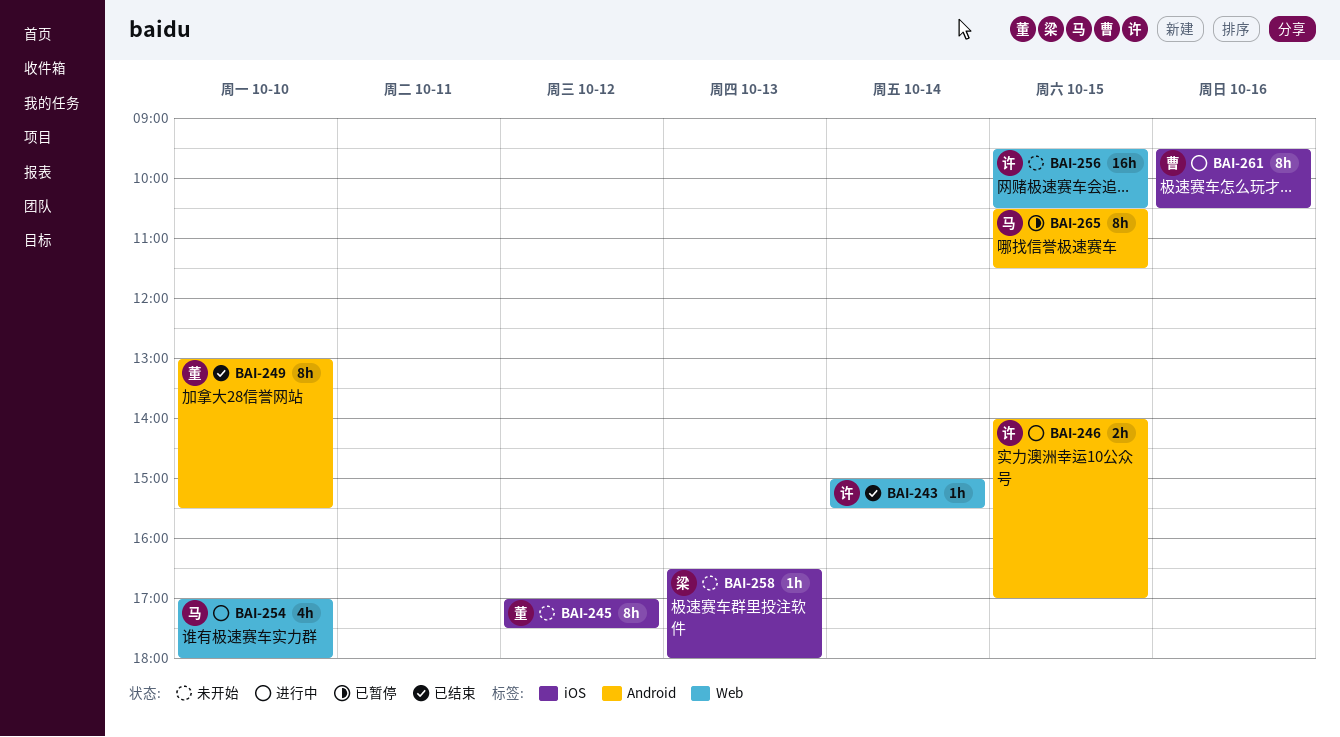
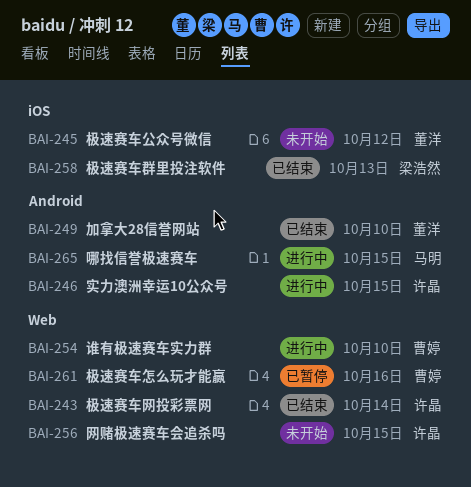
BAI-254, owner: 马明 -> 曹婷
BAI-258, status: 未开始 -> 已结束
BAI-261, status: 进行中 -> 已暂停
BAI-261, label: iOS -> Web
BAI-265, status: 已暂停 -> 进行中

